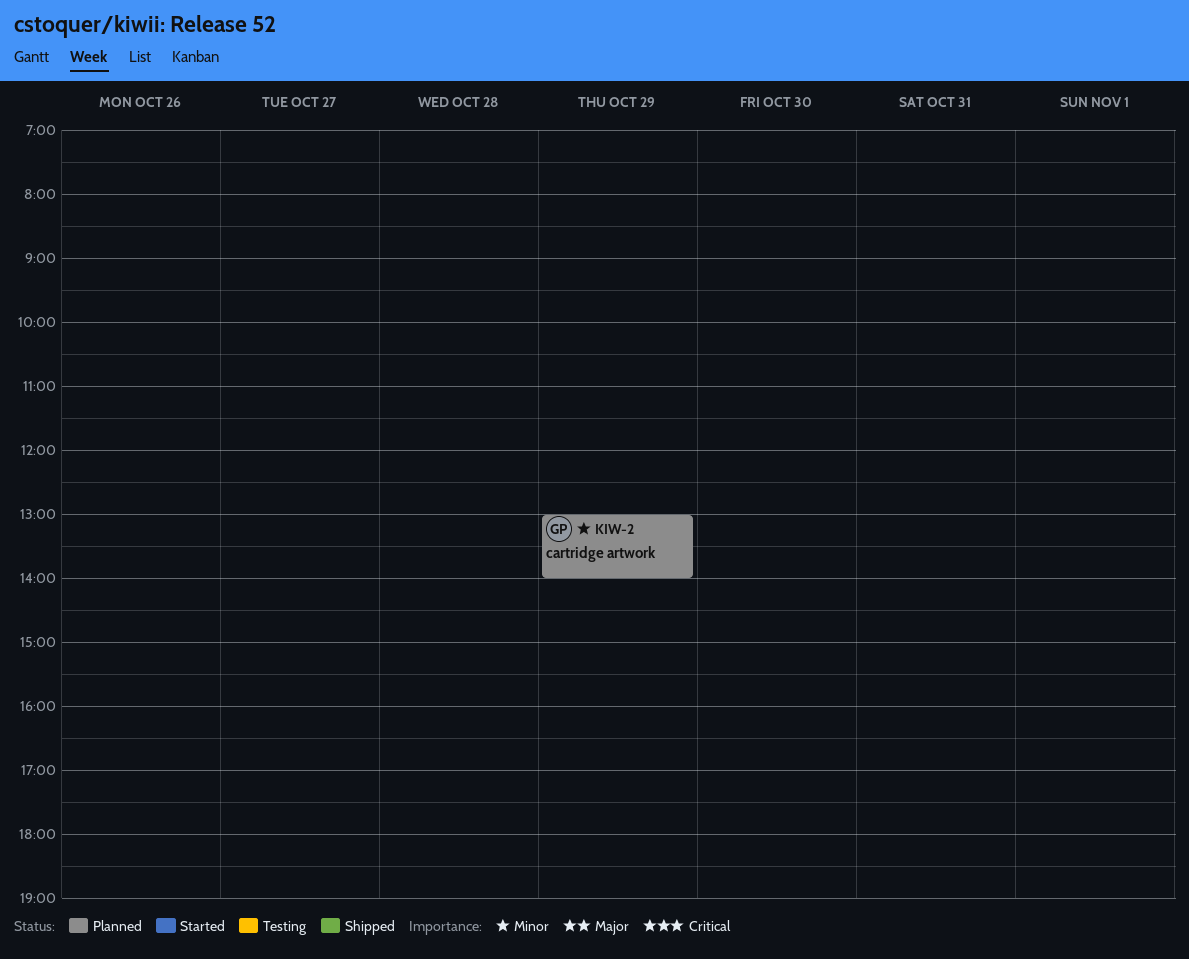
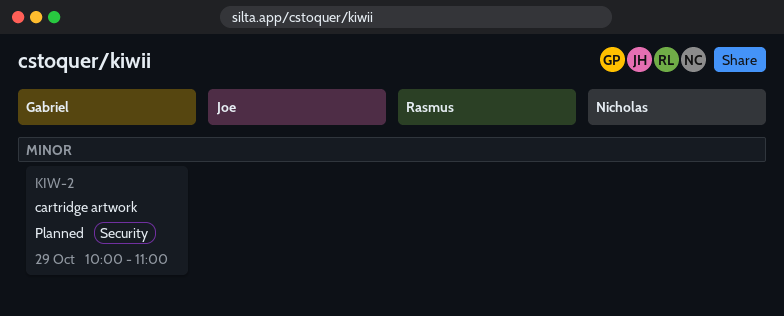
KIW-2, begins: 13:00 -> 10:00
KIW-2, ends: 14:00 -> 11:00

